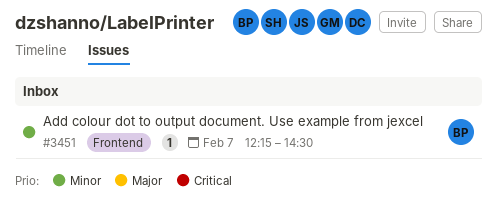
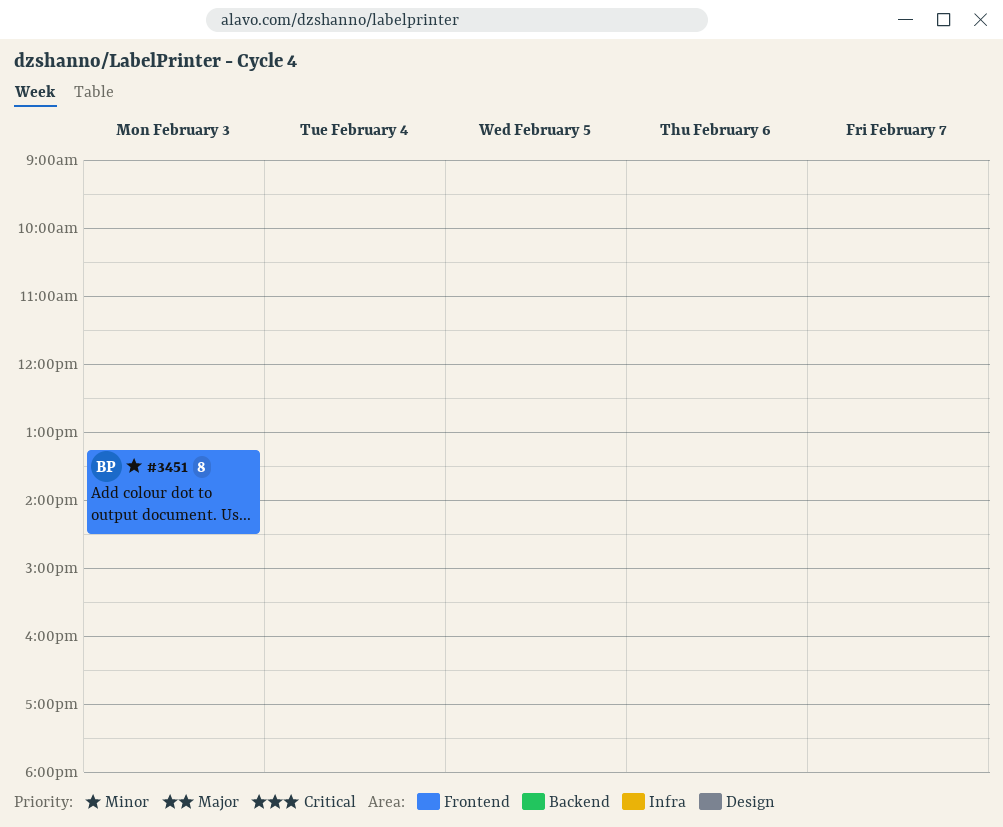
#3451, estimate: 1 -> 8
#3451, day: Feb 7 -> Feb 3
#3451, begins: 12:15 -> 13:15

